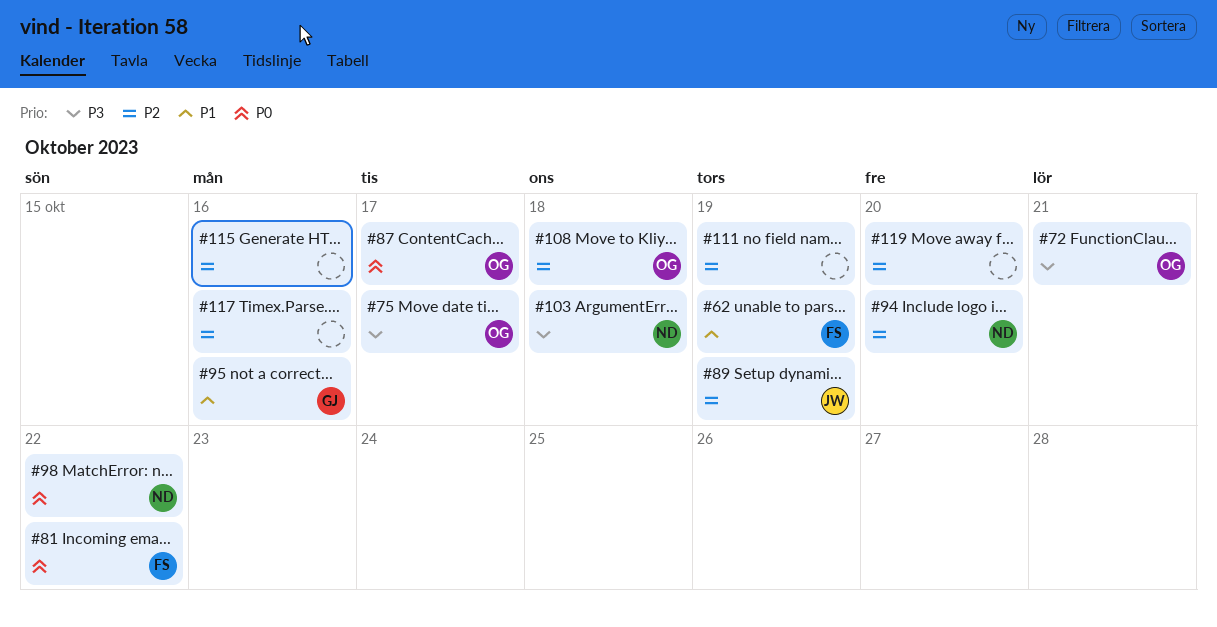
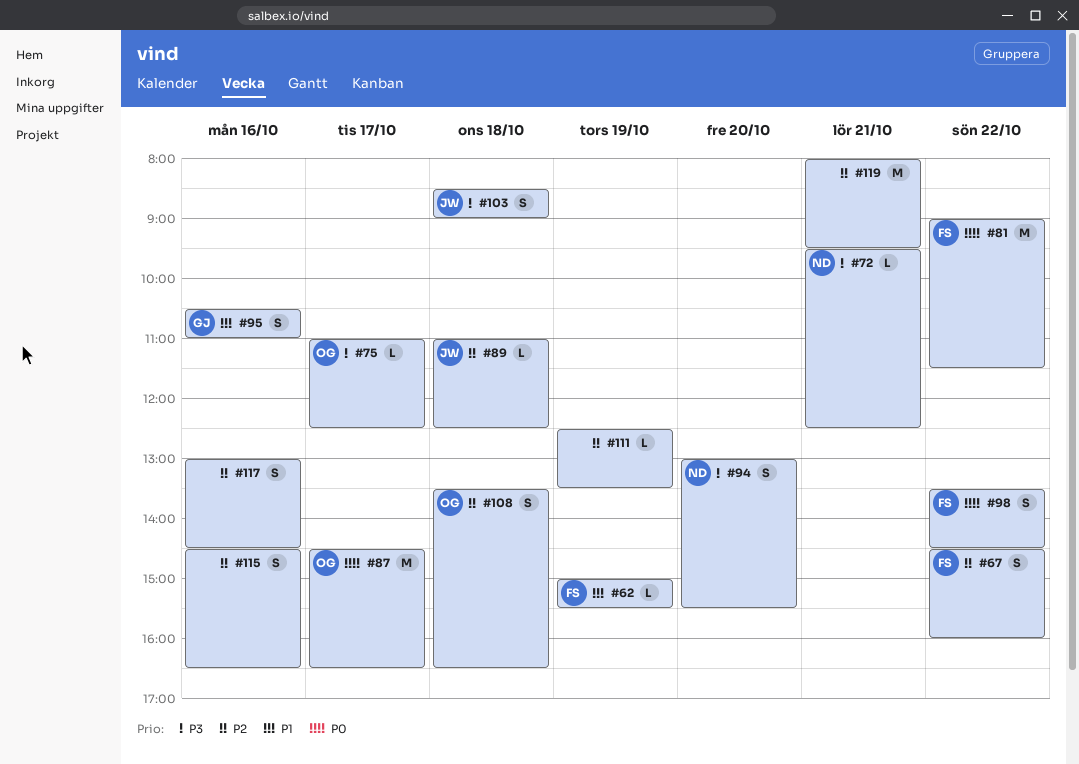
#67: none -> present
#72, owner: OG -> ND
#89, day: Oct 19 -> Oct 18
#94, priority: P2 -> P3
#98, owner: ND -> FS
#103, owner: ND -> JW
#119, day: Oct 20 -> Oct 21

